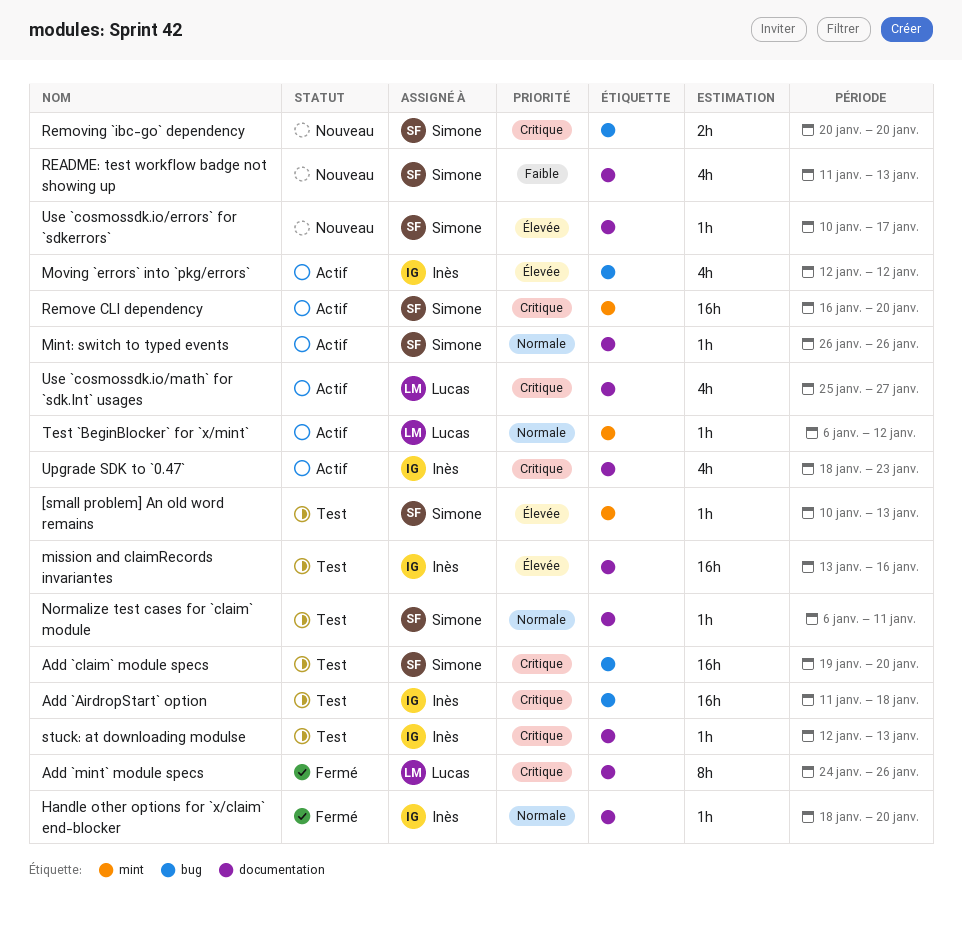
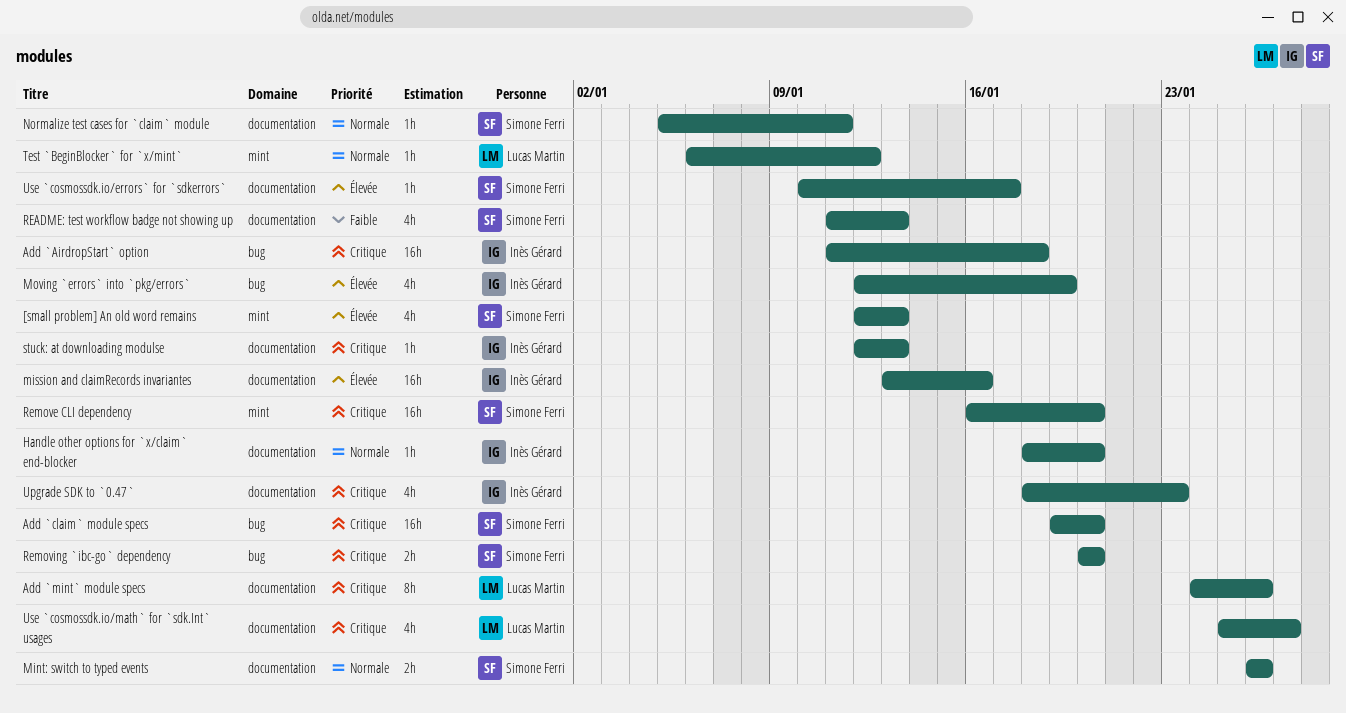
[small problem] An old word remains, estimate: 1h -> 4h
[small problem] An old word remains, start: Jan 10 -> Jan 12
Mint: switch to typed events, estimate: 1h -> 2h
Moving `errors` into `pkg/errors`, due: Jan 12 -> Jan 19
Normalize test cases for `claim` module, start: Jan 6 -> Jan 5

